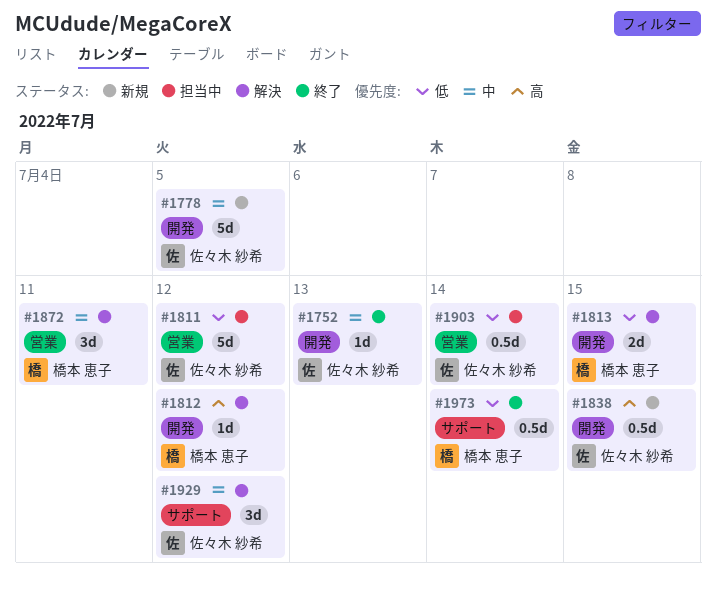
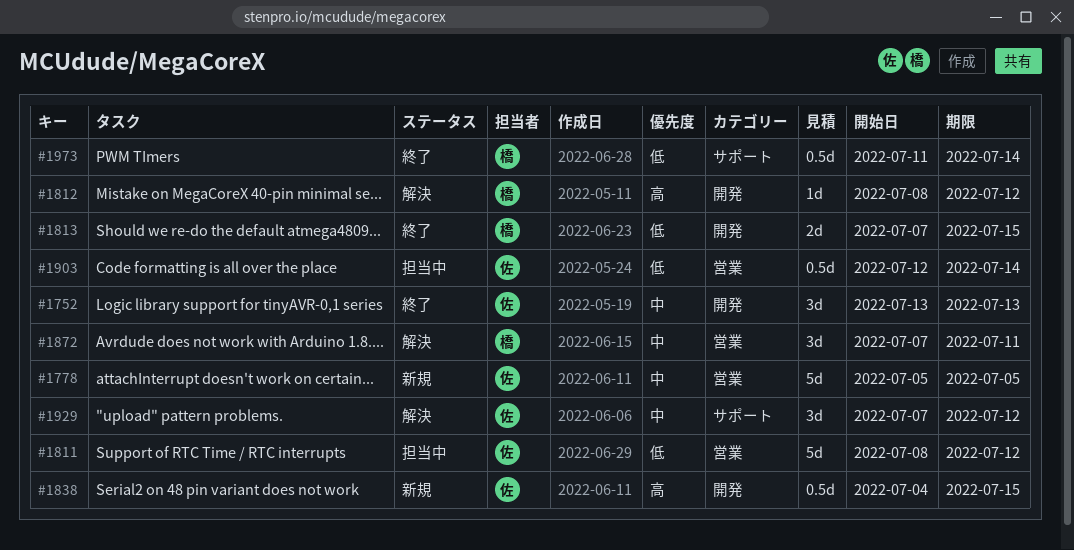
#1752, estimate: 1d -> 3d
#1778, label: 開発 -> 営業
#1813, status: 解決 -> 終了

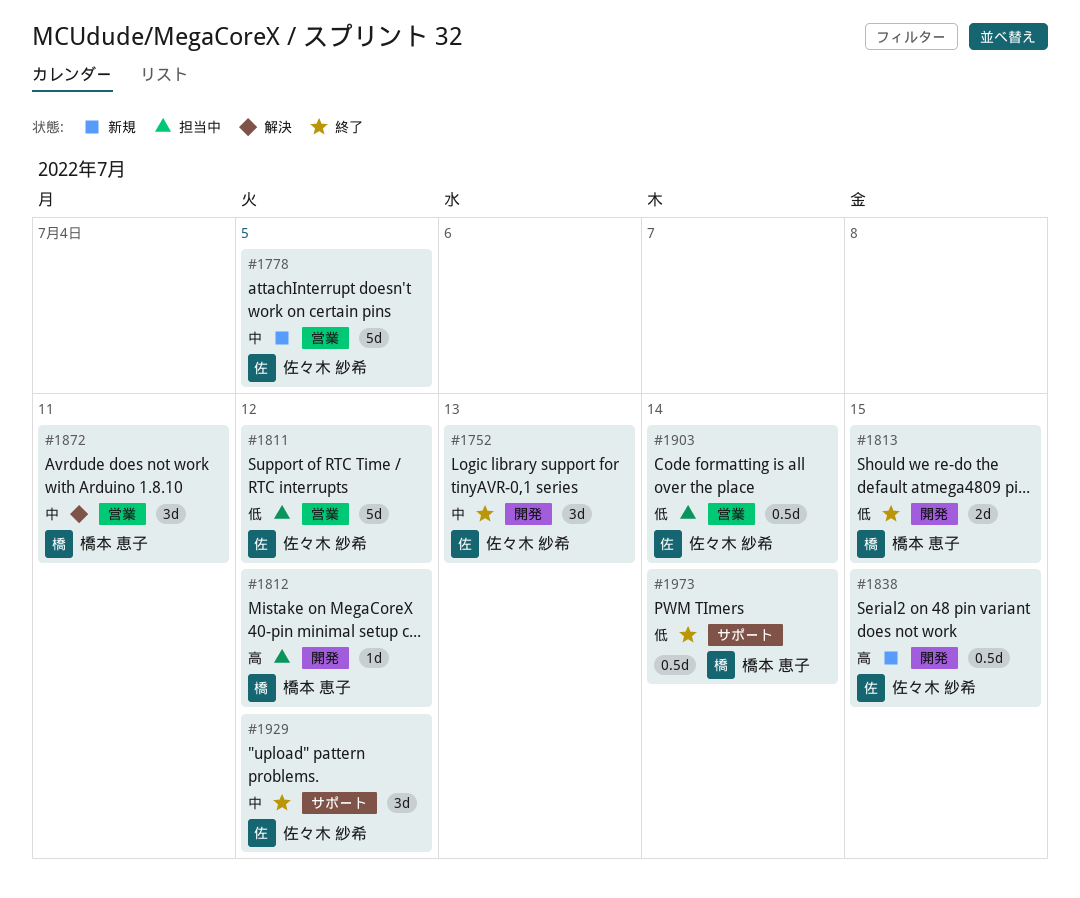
#1812, status: 解決 -> 担当中
#1929, status: 解決 -> 終了

